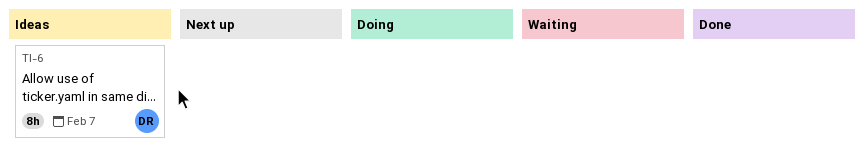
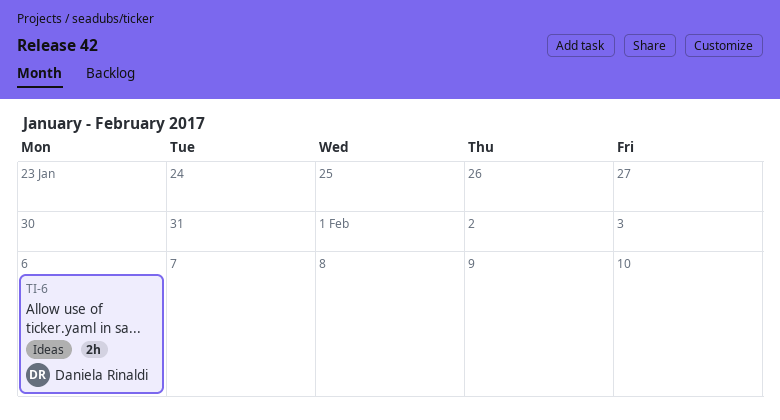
TI-6, estimate: 8h -> 2h
TI-6, due: Feb 7 -> Feb 6

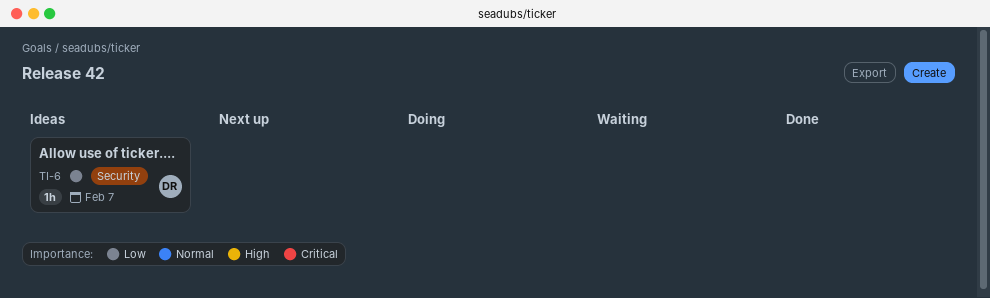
TI-6, estimate: 2h -> 1h
TI-6, due: Feb 6 -> Feb 7

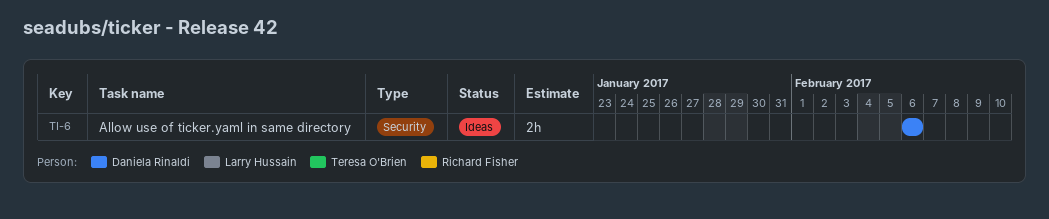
TI-6, estimate: 1h -> 2h
TI-6, due: Feb 7 -> Feb 6

